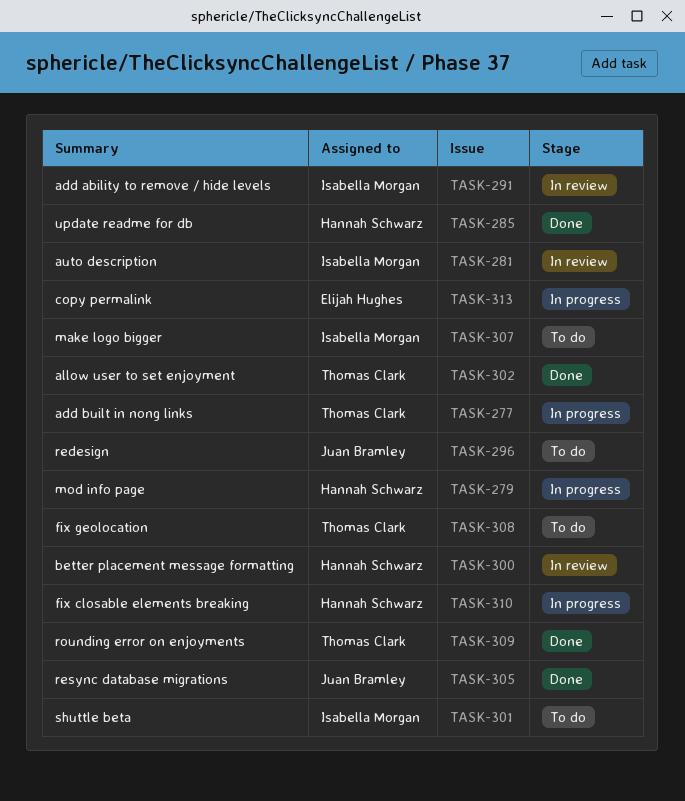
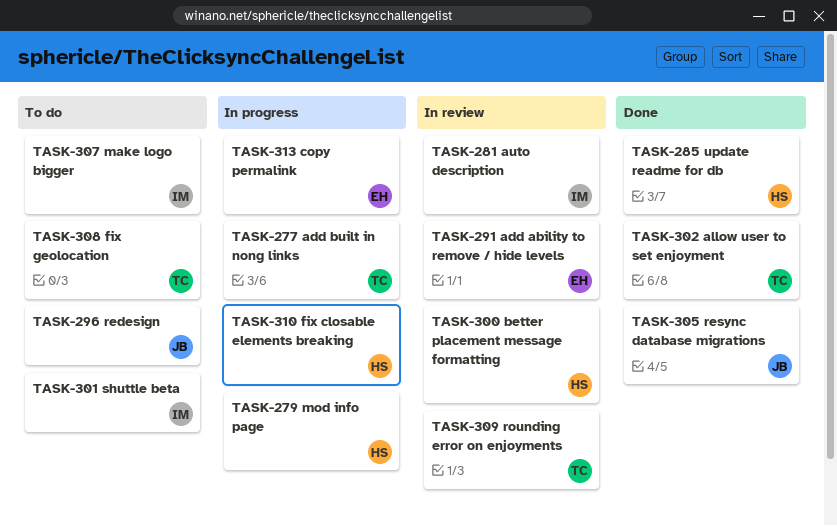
TASK-291, owner: Isabella Morgan -> Elijah Hughes
TASK-309, status: Done -> In review

